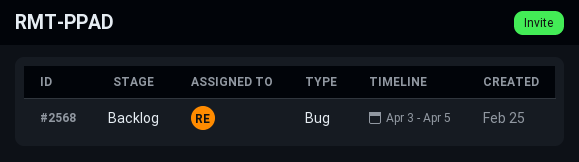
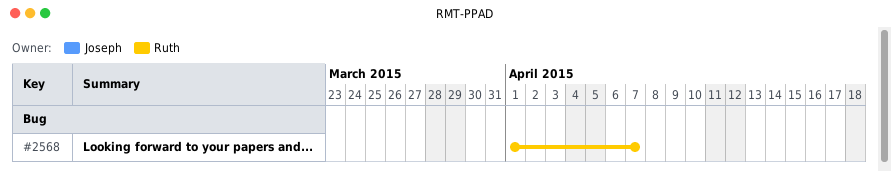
#2568, start: Apr 3 -> Apr 1
#2568, due: Apr 5 -> Apr 7

